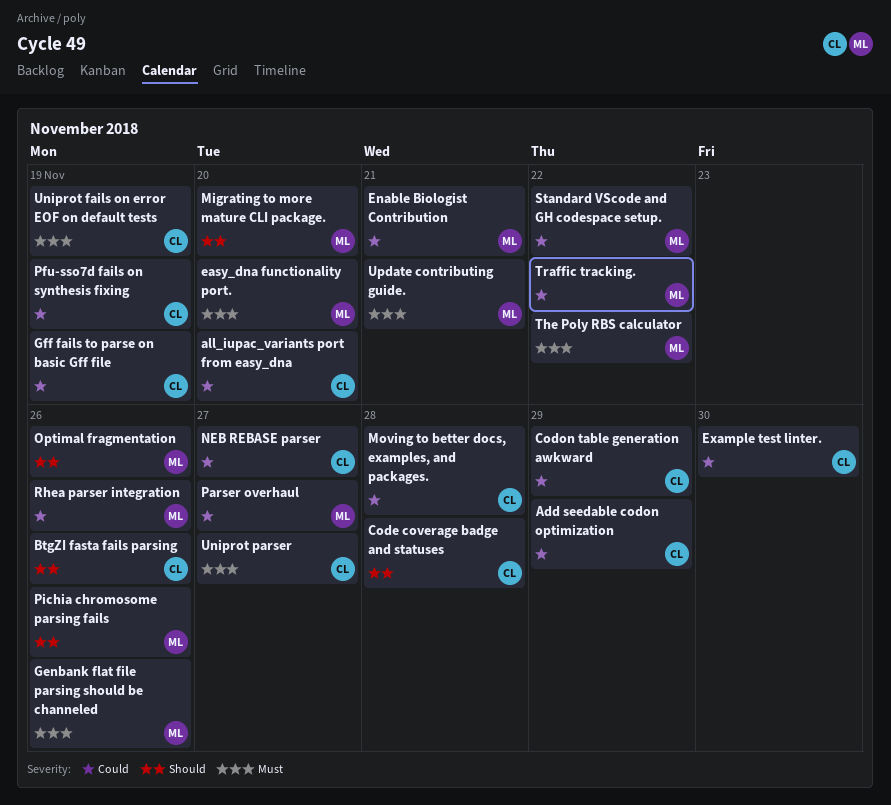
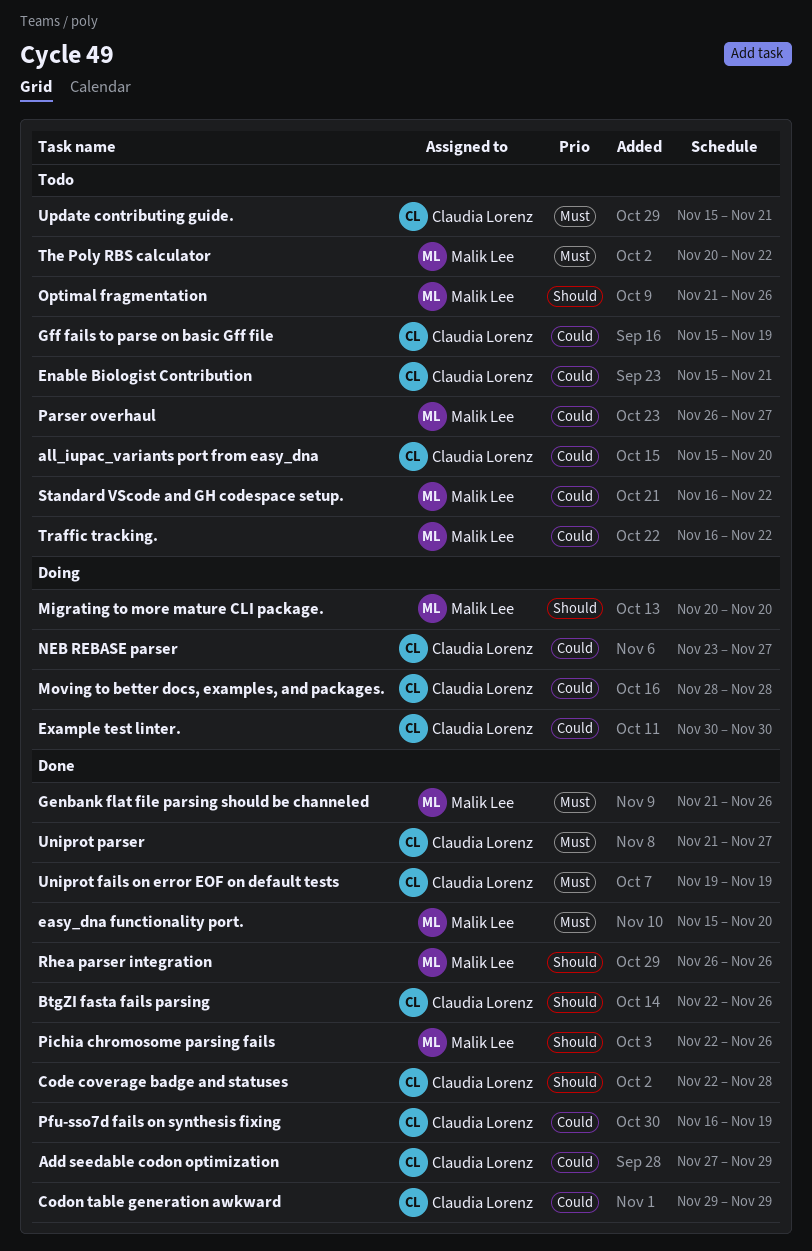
Enable Biologist Contribution, owner: Malik Lee -> Claudia Lorenz
Rhea parser integration, priority: Could -> Should
Update contributing guide., owner: Malik Lee -> Claudia Lorenz

